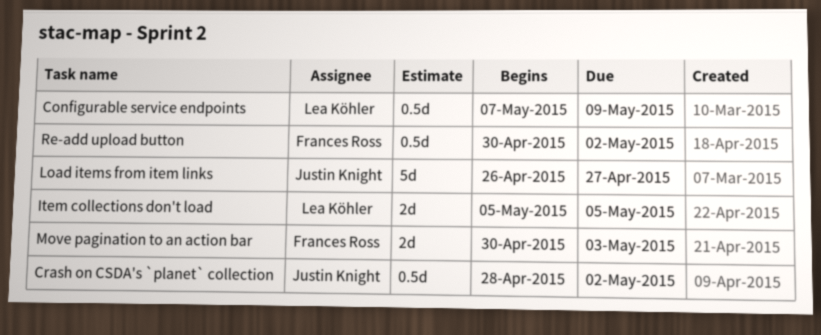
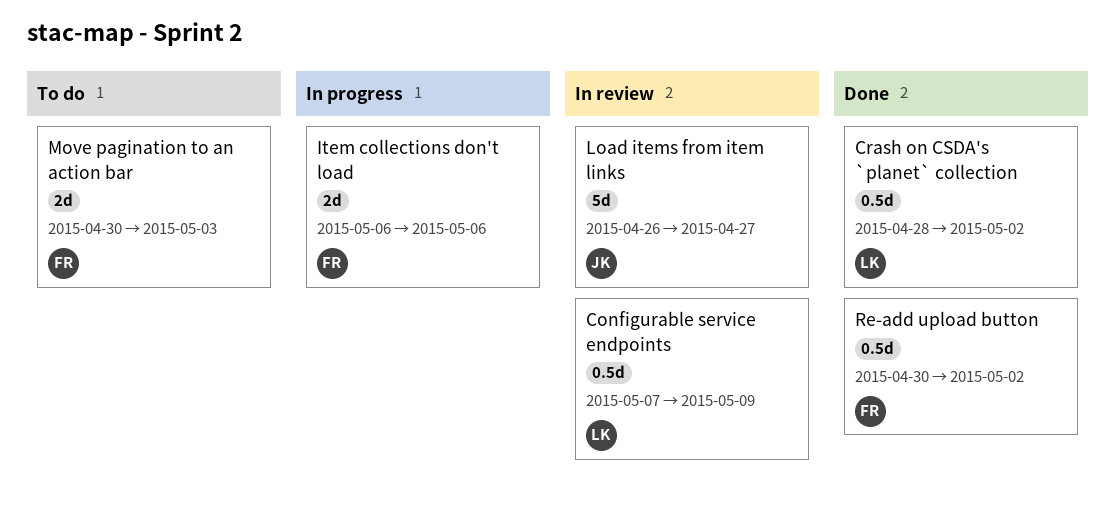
Crash on CSDA's `planet` collection, owner: Justin Knight -> Lea Köhler
Item collections don't load, owner: Lea Köhler -> Frances Ross
Item collections don't load, start: May 5 -> May 6
Item collections don't load, due: May 5 -> May 6

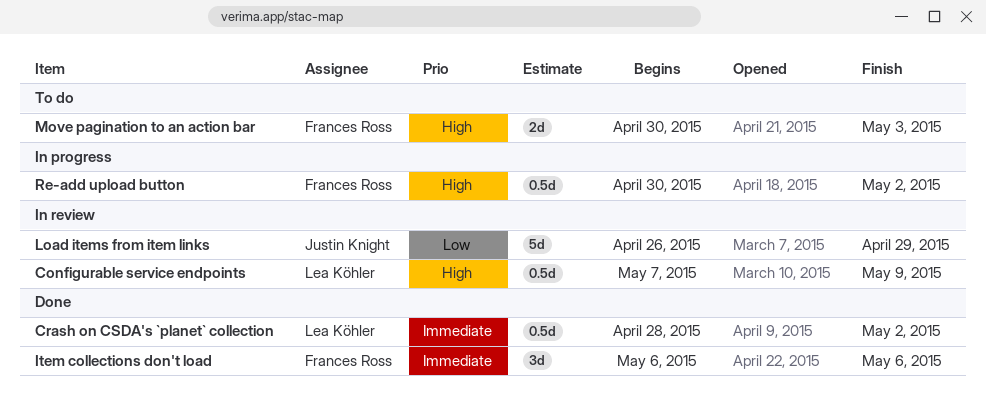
Item collections don't load, status: In progress -> Done
Item collections don't load, estimate: 2d -> 3d
Load items from item links, due: Apr 27 -> Apr 29
Re-add upload button, status: Done -> In progress

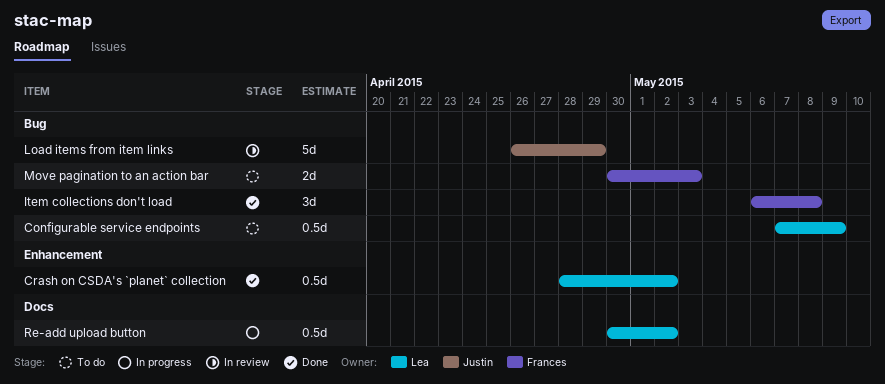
Configurable service endpoints, status: In review -> To do
Item collections don't load, due: May 6 -> May 8
Re-add upload button, owner: Frances Ross -> Lea Köhler

